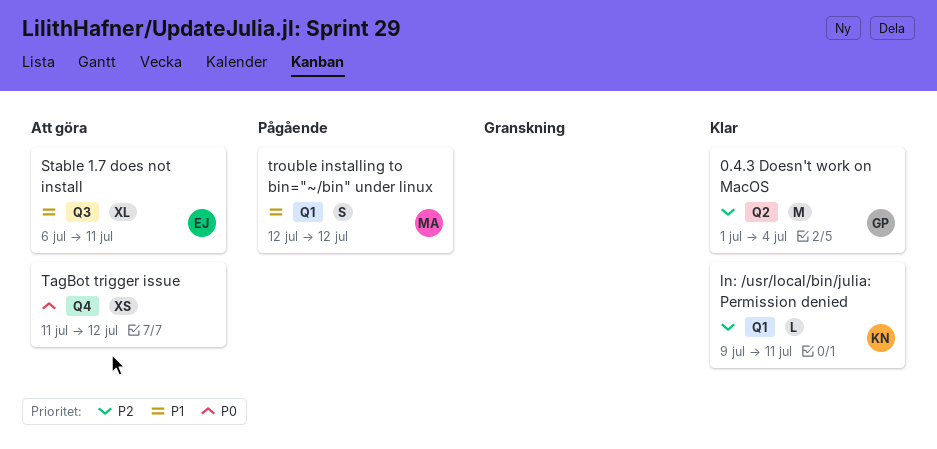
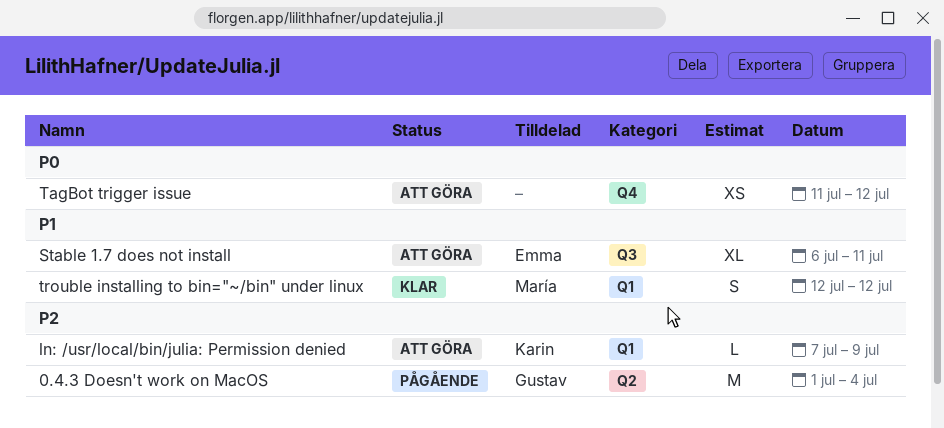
0.4.3 Doesn't work on MacOS, status: Klar -> Pågående
ln: /usr/local/bin/julia: Permission denied, status: Klar -> Att göra
ln: /usr/local/bin/julia: Permission denied, start: Jul 9 -> Jul 7
ln: /usr/local/bin/julia: Permission denied, due: Jul 11 -> Jul 9
trouble installing to bin="~/bin" under linux, status: Pågående -> Klar

